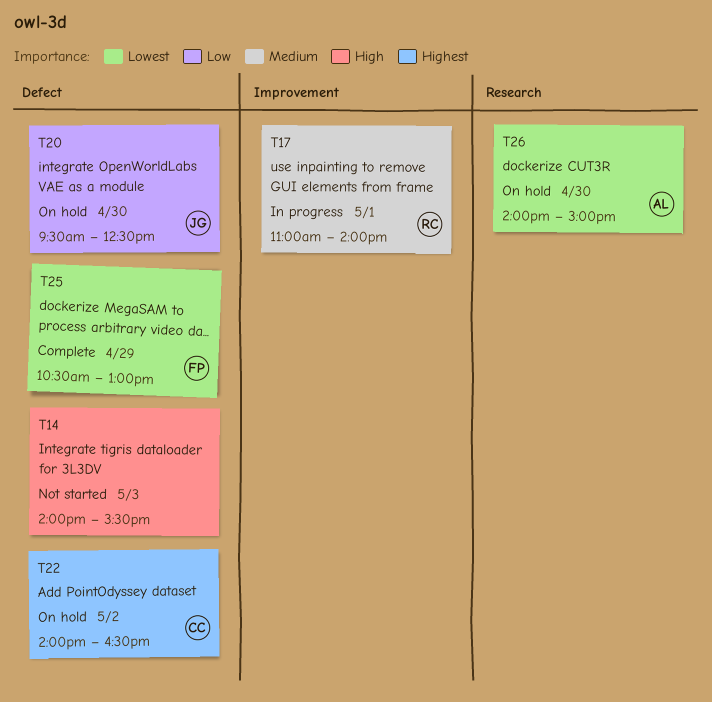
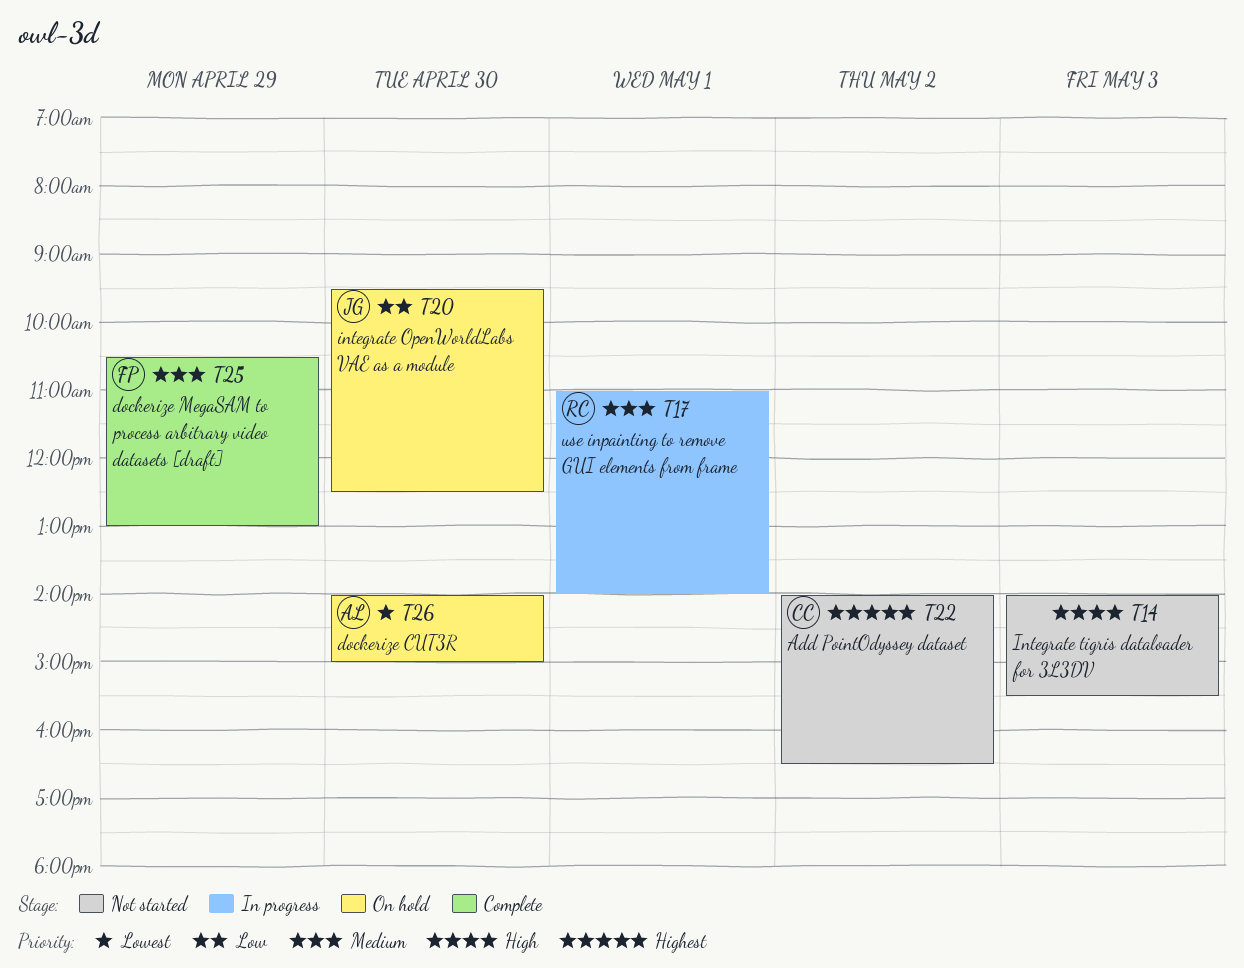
T22, status: On hold -> Not started
T25, priority: Lowest -> Medium

